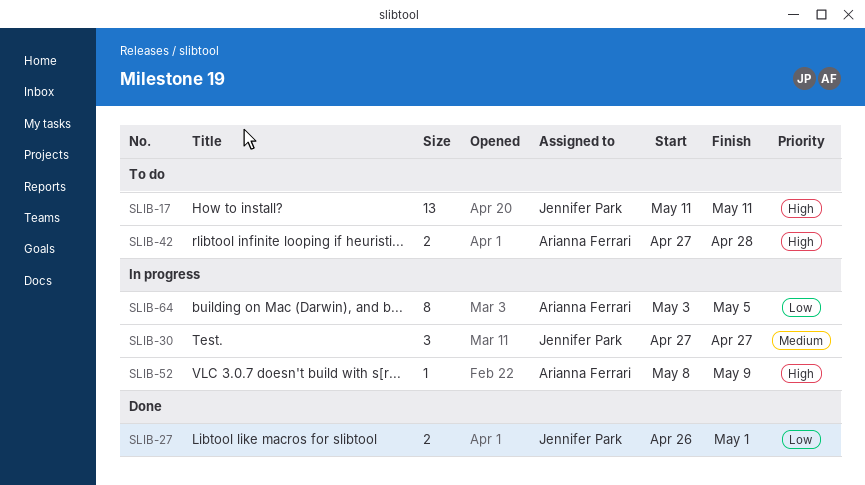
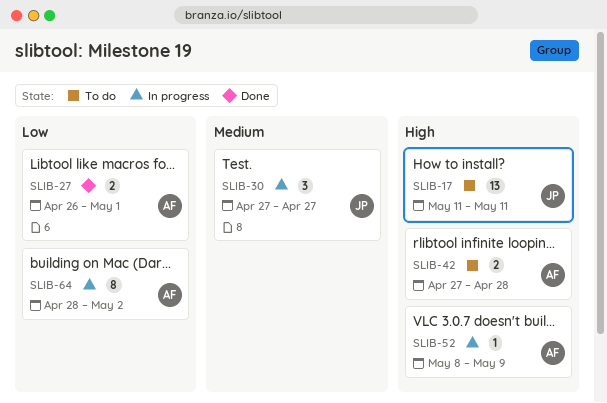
SLIB-27, owner: Jennifer Park -> Arianna Ferrari
SLIB-64, start: May 3 -> Apr 28
SLIB-64, due: May 5 -> May 2

